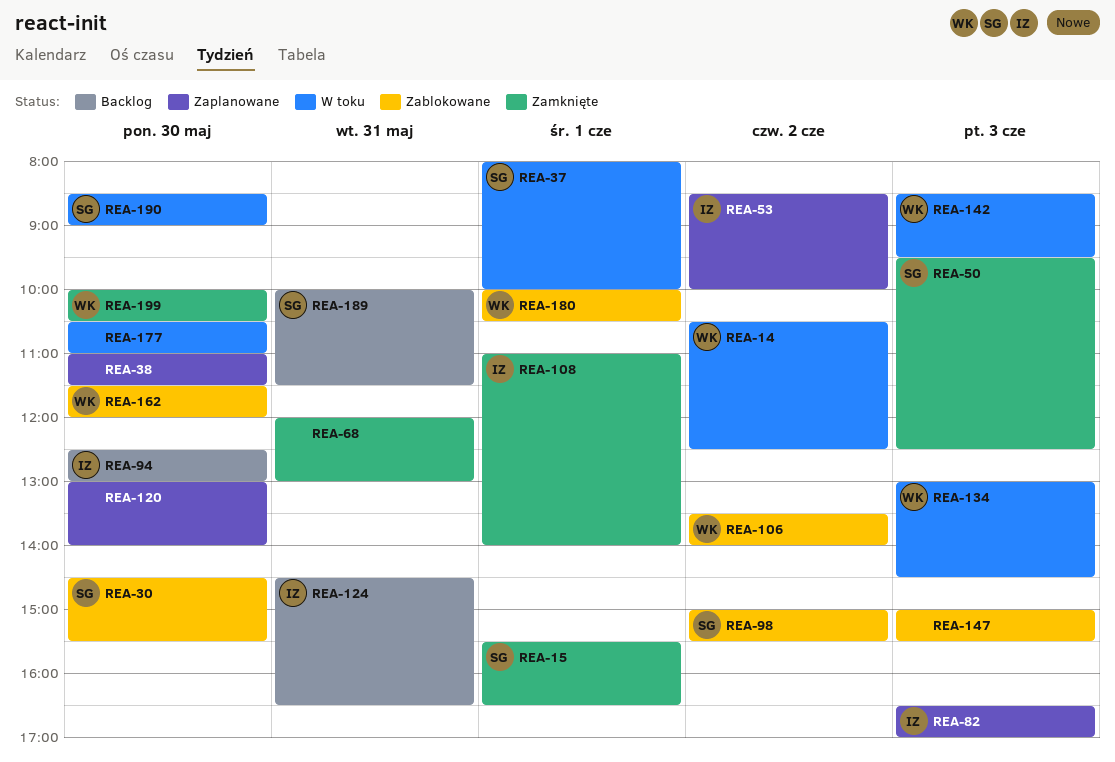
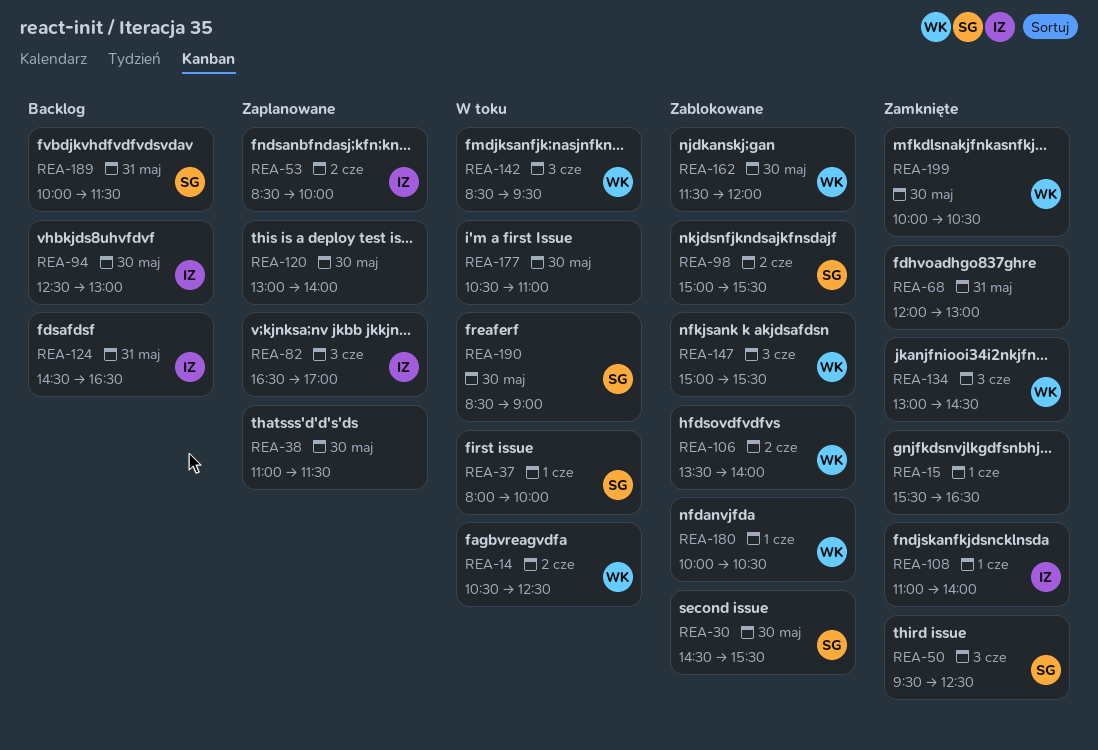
REA-15, owner: SG -> none
REA-134, status: W toku -> Zamknięte
REA-147, owner: none -> WK

